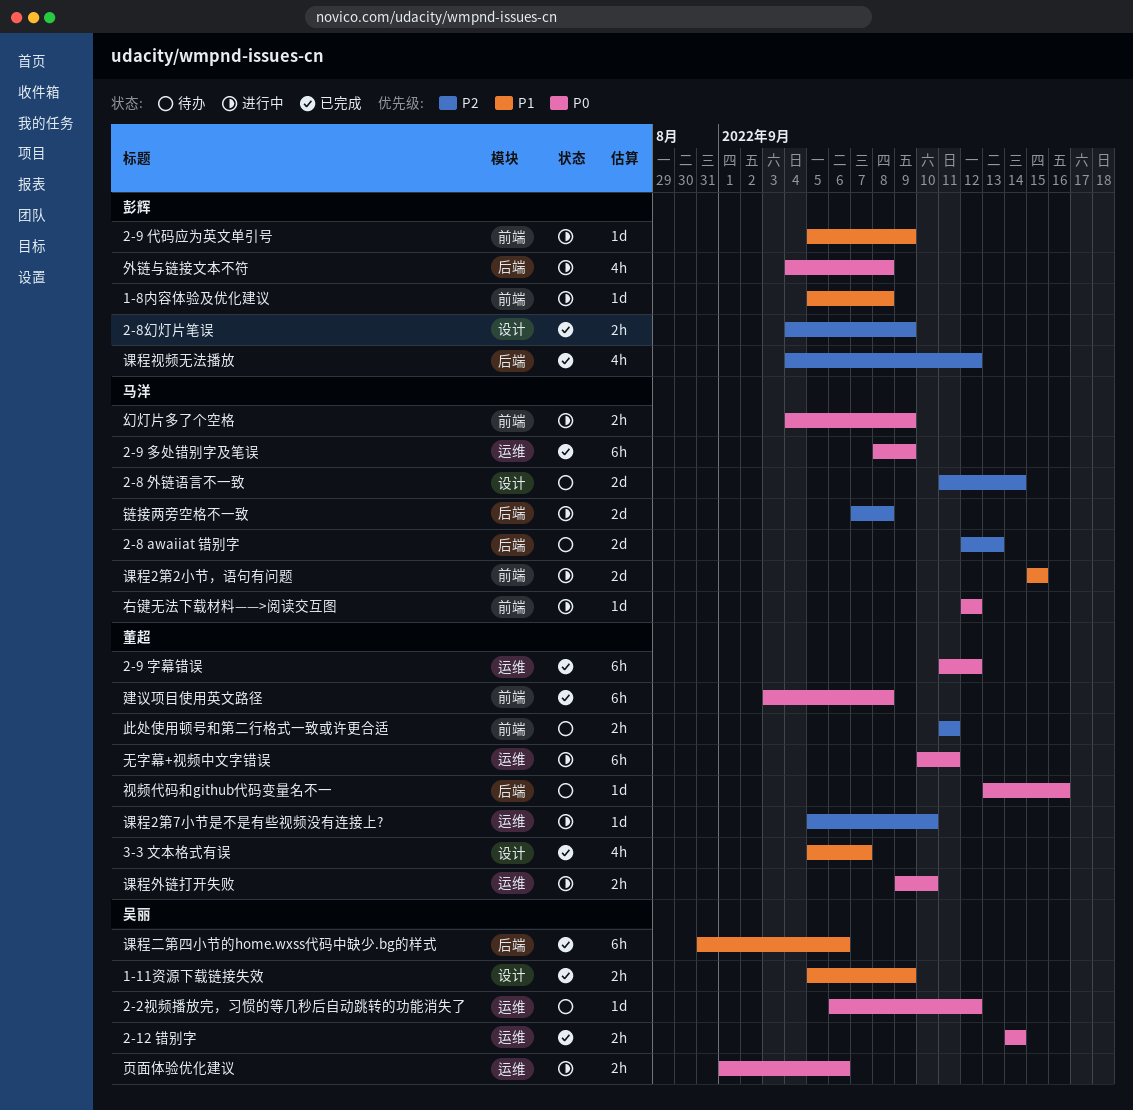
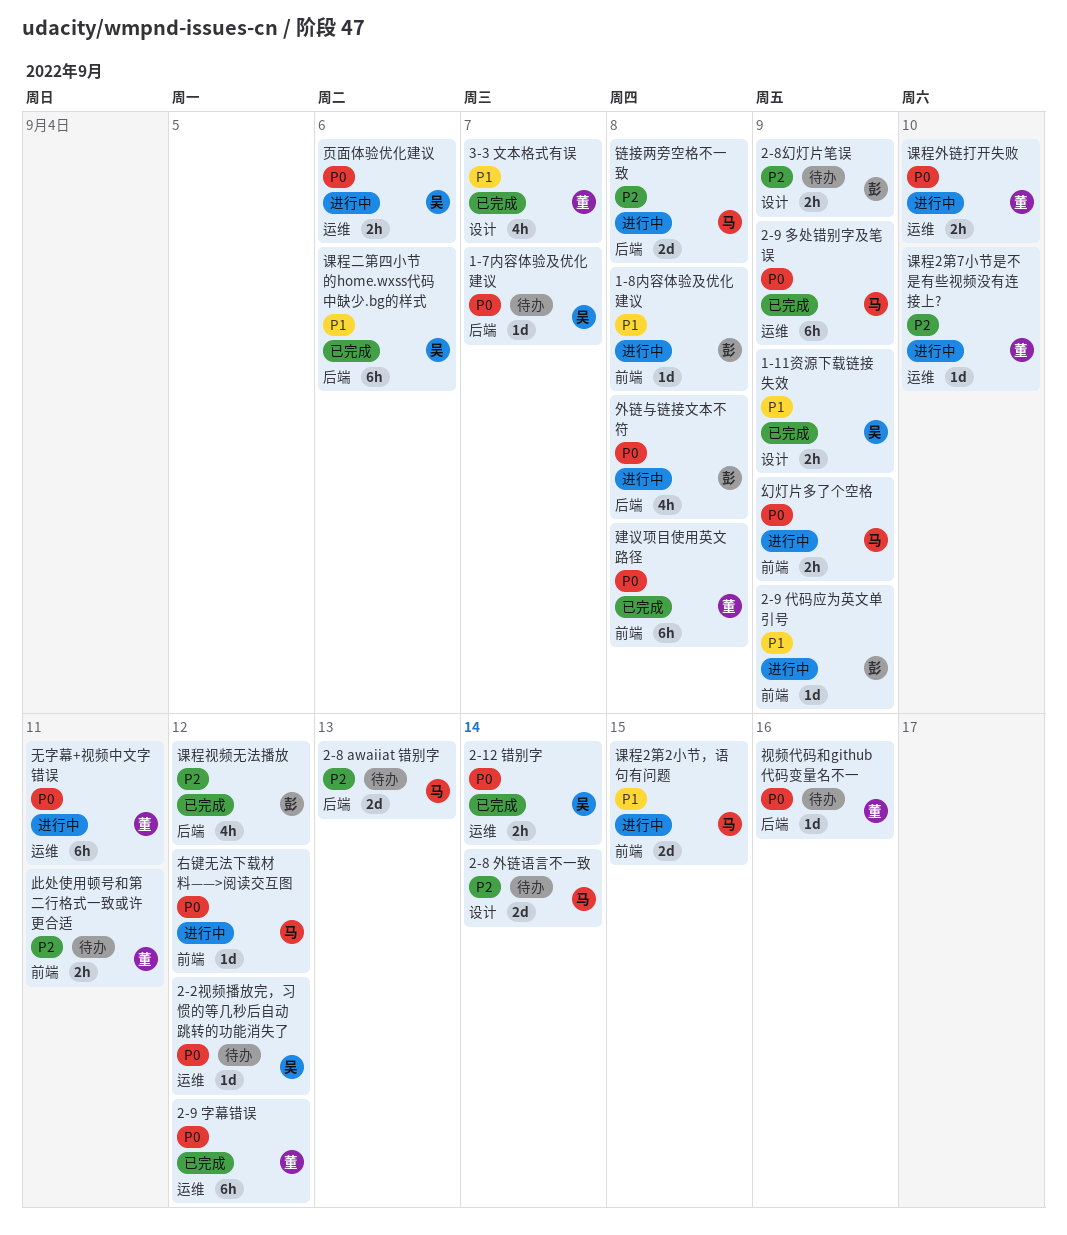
1-7内容体验及优化建议: none -> present
2-8幻灯片笔误, status: 已完成 -> 待办

